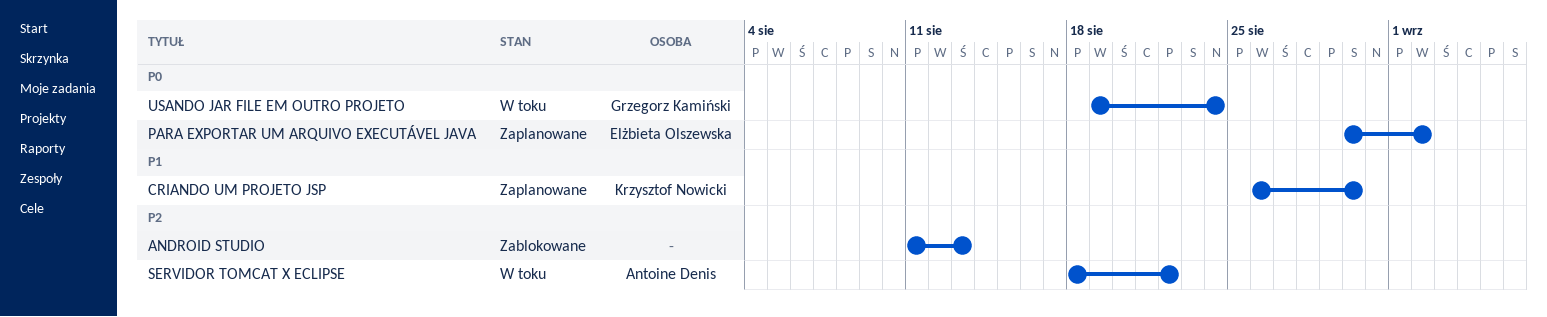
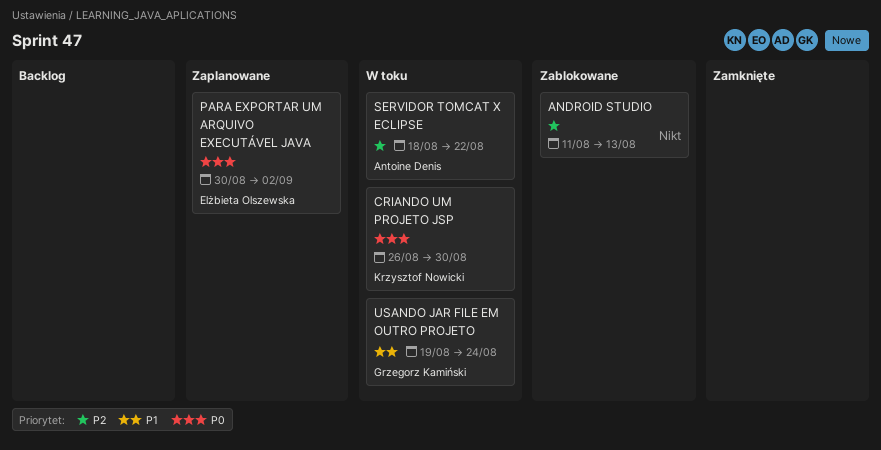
CRIANDO UM PROJETO JSP, status: Zaplanowane -> W toku
CRIANDO UM PROJETO JSP, priority: P1 -> P0
USANDO JAR FILE EM OUTRO PROJETO, priority: P0 -> P1

